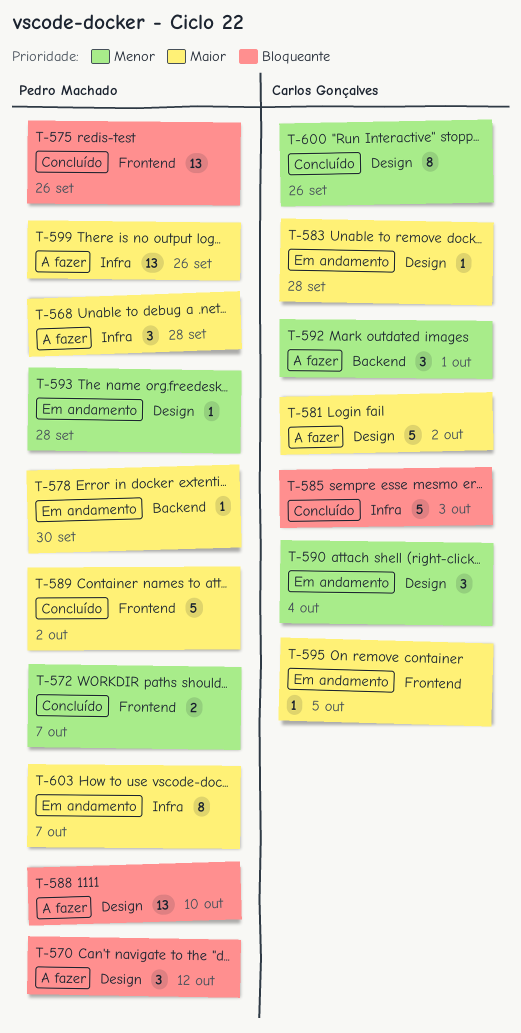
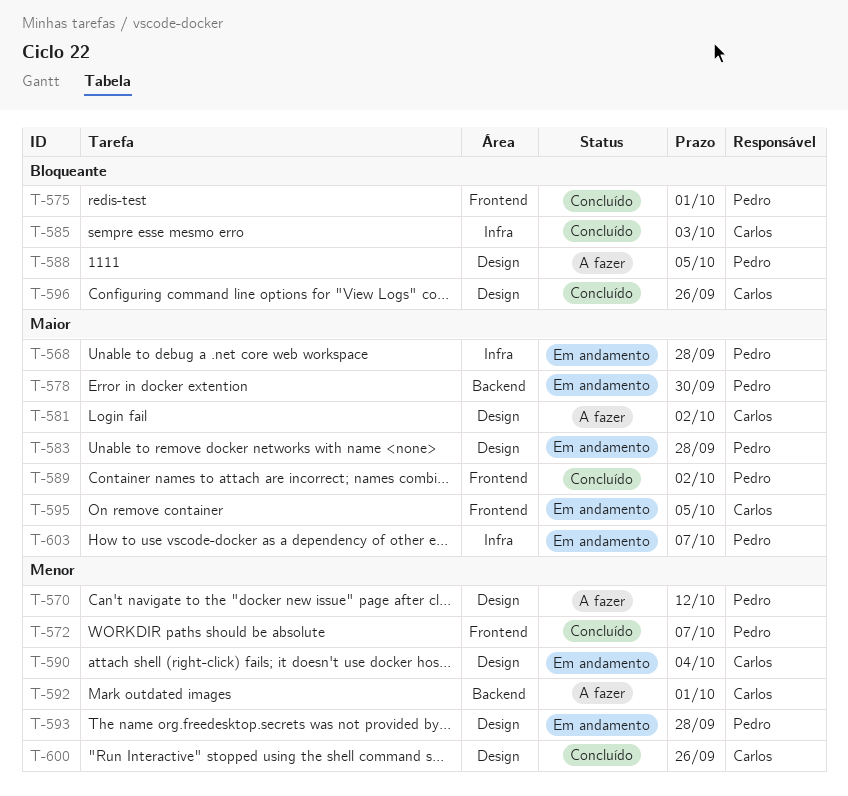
T-568, status: A fazer -> Em andamento
T-570, priority: Bloqueante -> Menor
T-575, due: Sep 26 -> Oct 1
T-583, owner: Carlos Gonçalves -> Pedro Machado
T-588, due: Oct 10 -> Oct 5
T-596: none -> present
T-599: present -> none

